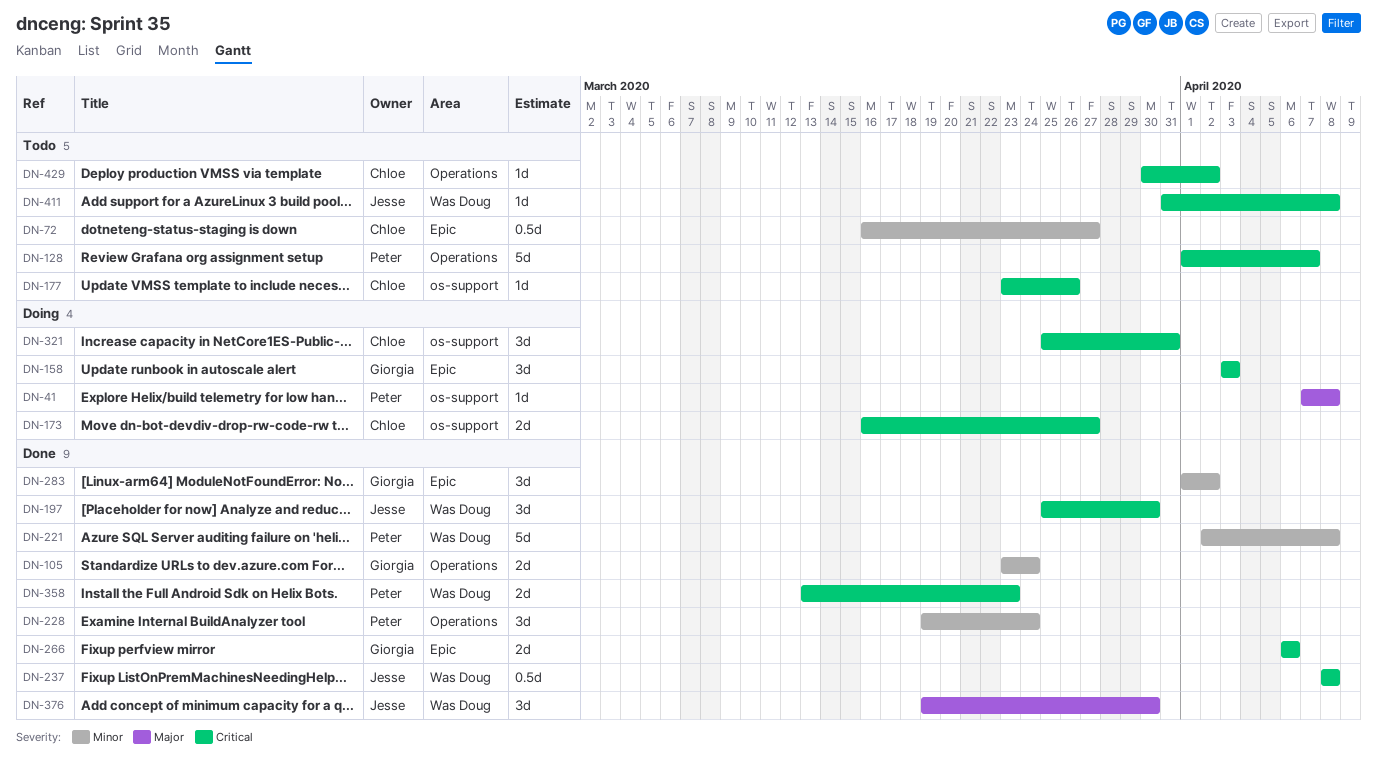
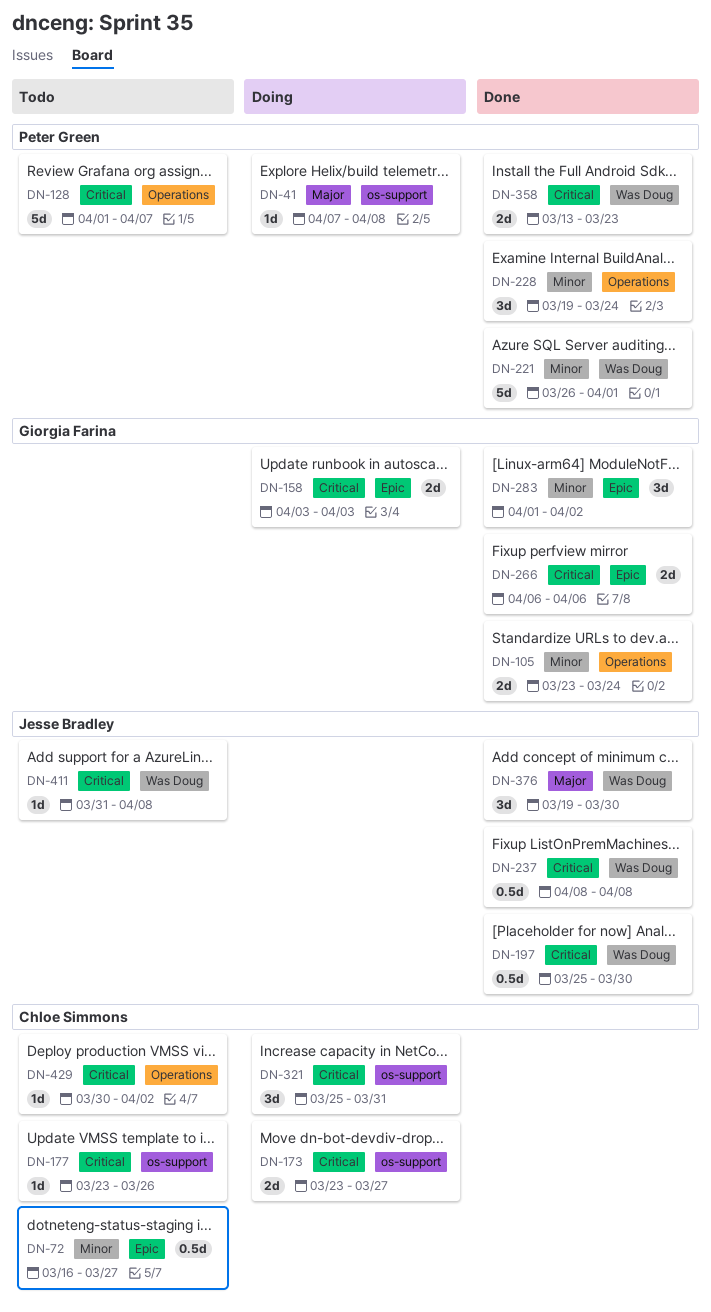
DN-158, estimate: 3d -> 2d
DN-173, start: Mar 16 -> Mar 23
DN-197, estimate: 3d -> 0.5d
DN-221, start: Apr 2 -> Mar 26
DN-221, due: Apr 8 -> Apr 1

